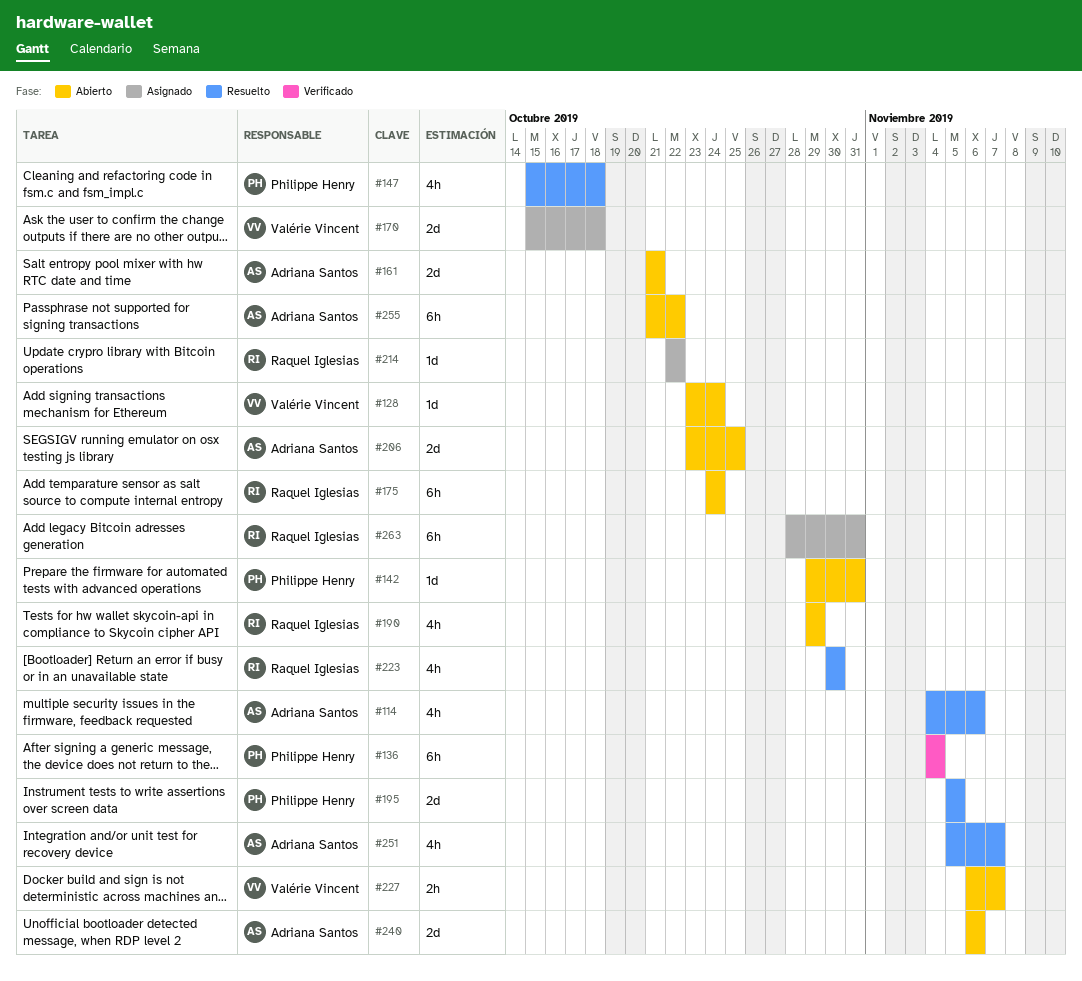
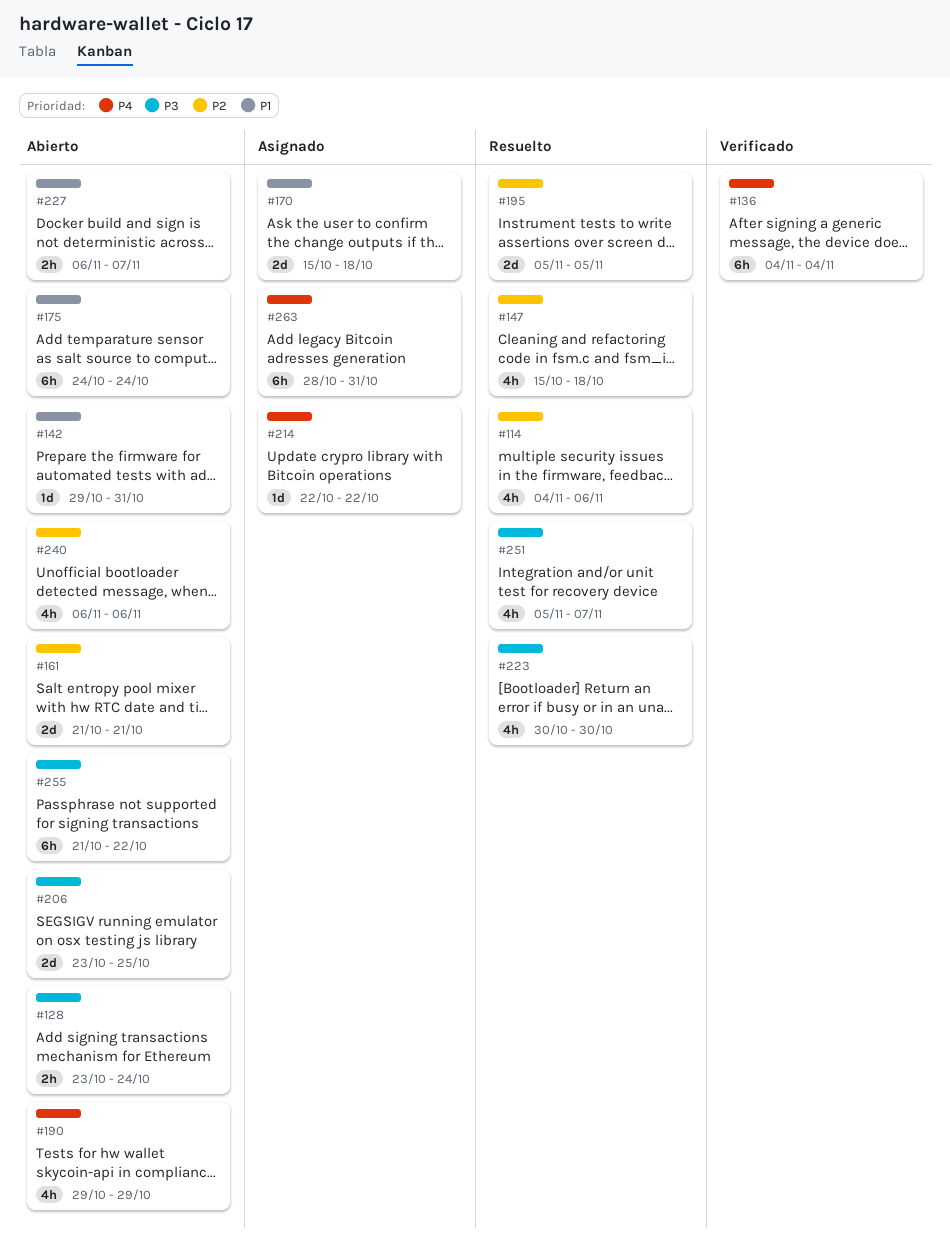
#128, estimate: 1d -> 2h
#240, estimate: 2d -> 4h

